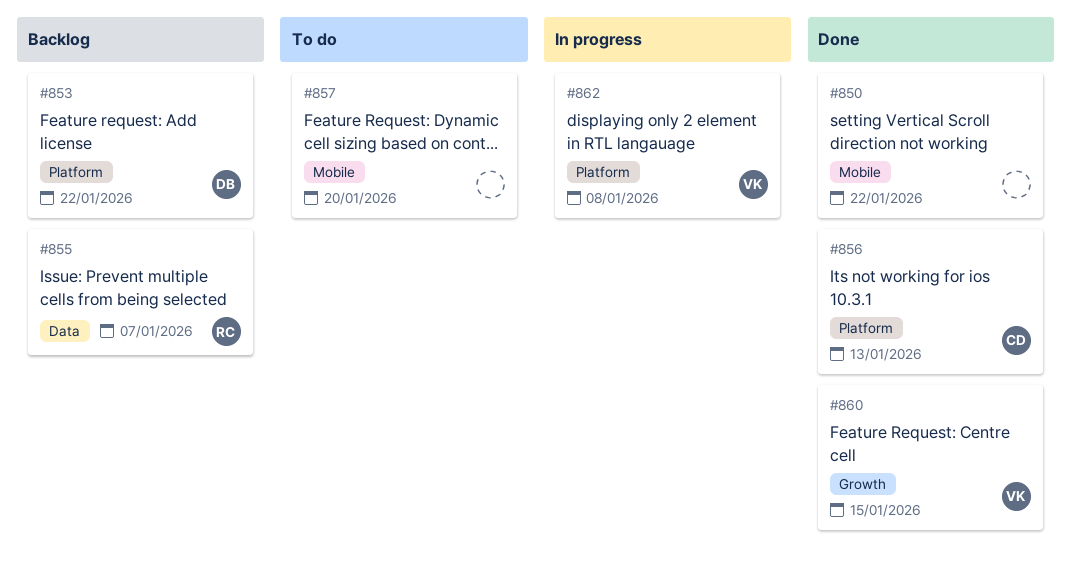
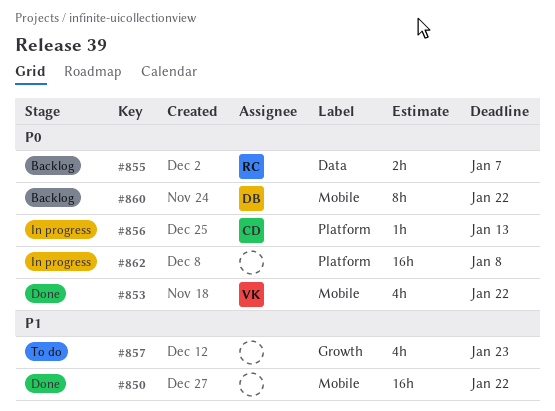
#853, status: Backlog -> Done
#853, owner: DB -> VK
#853, label: Platform -> Mobile
#856, status: Done -> In progress
#857, label: Mobile -> Growth
#857, due: Jan 20 -> Jan 23
#860, status: Done -> Backlog
#860, owner: VK -> DB
#860, label: Growth -> Mobile
#860, due: Jan 15 -> Jan 22
#862, owner: VK -> none

